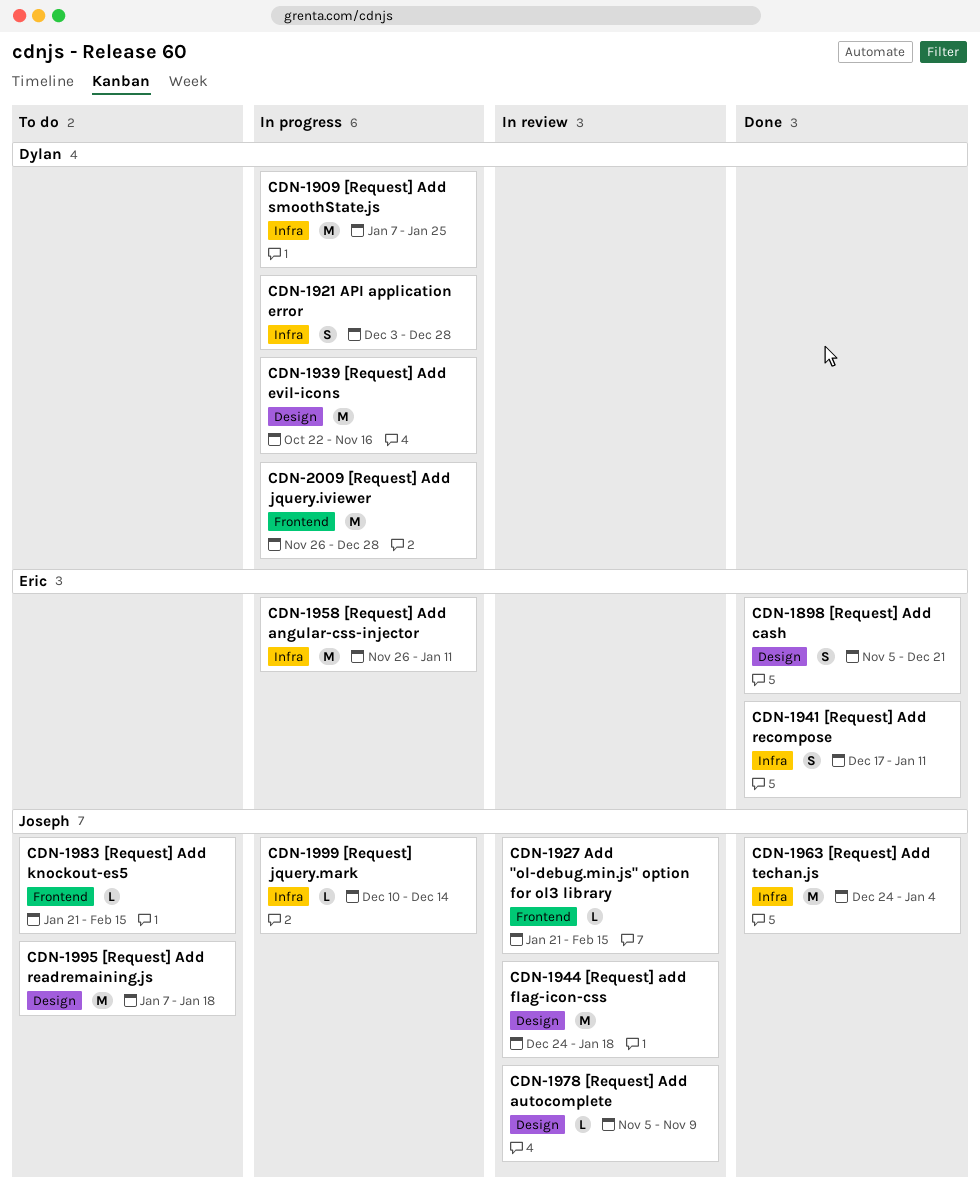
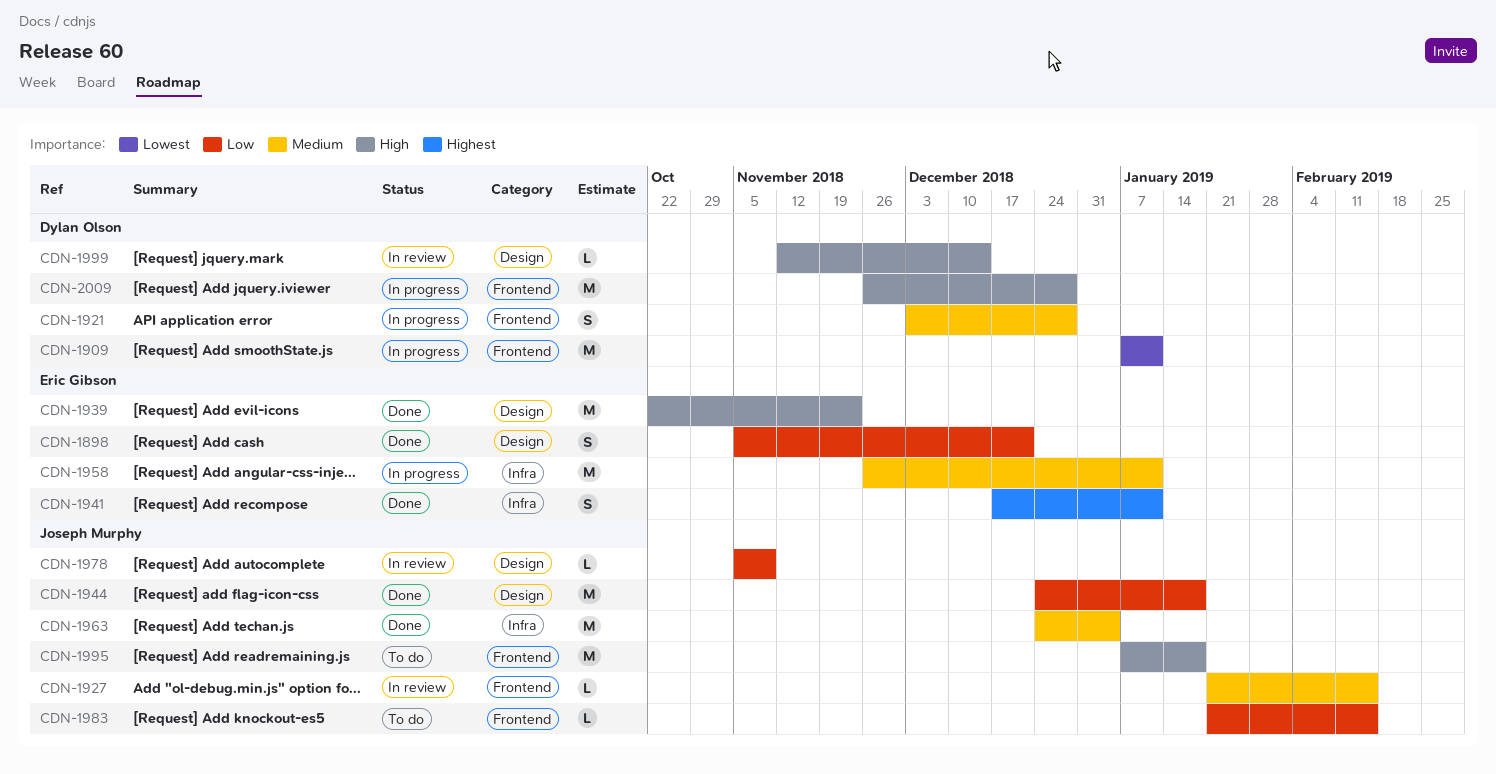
CDN-1909, label: Infra -> Frontend
CDN-1909, due: Jan 25 -> Jan 11
CDN-1921, label: Infra -> Frontend
CDN-1939, status: In progress -> Done
CDN-1939, owner: Dylan Olson -> Eric Gibson
CDN-1939, due: Nov 16 -> Nov 23
CDN-1944, status: In review -> Done
CDN-1995, label: Design -> Frontend
CDN-1999, status: In progress -> In review
CDN-1999, owner: Joseph Murphy -> Dylan Olson
CDN-1999, label: Infra -> Design
CDN-1999, start: Dec 10 -> Nov 12

